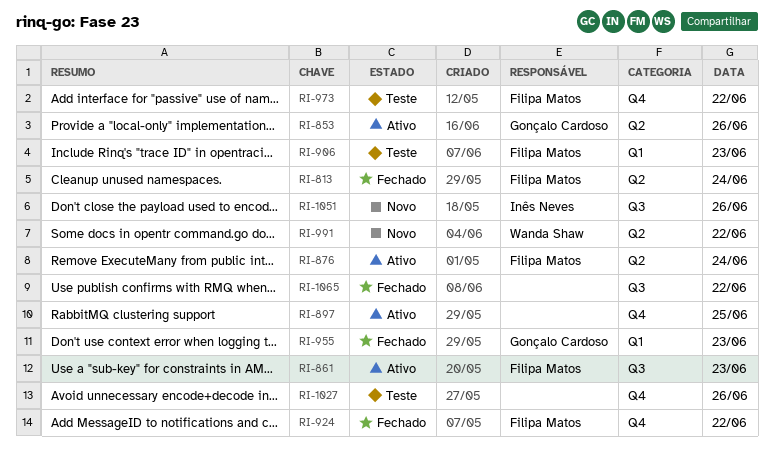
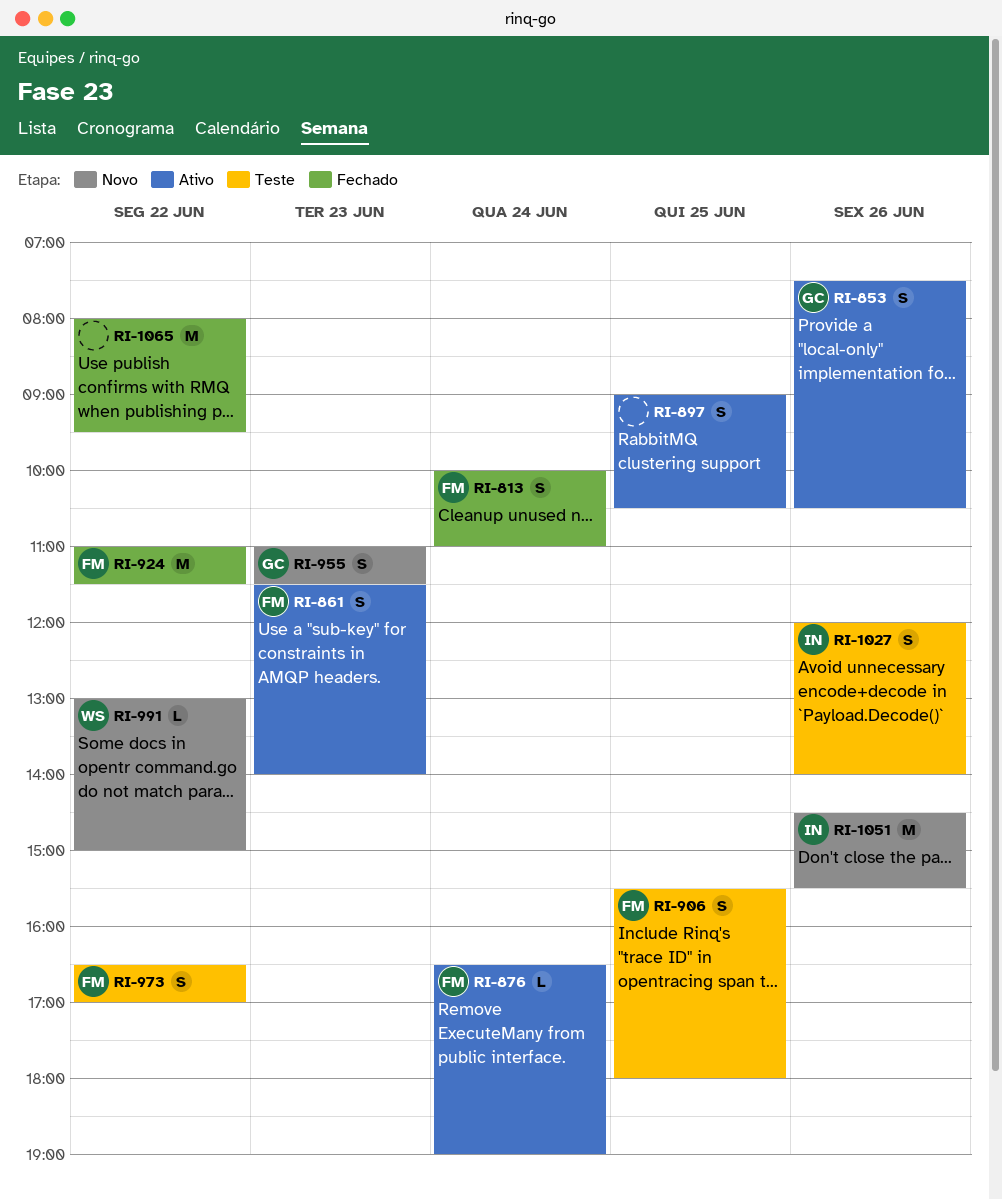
RI-906, day: Jun 23 -> Jun 25
RI-955, status: Fechado -> Novo
RI-1027, owner: none -> Inês Neves

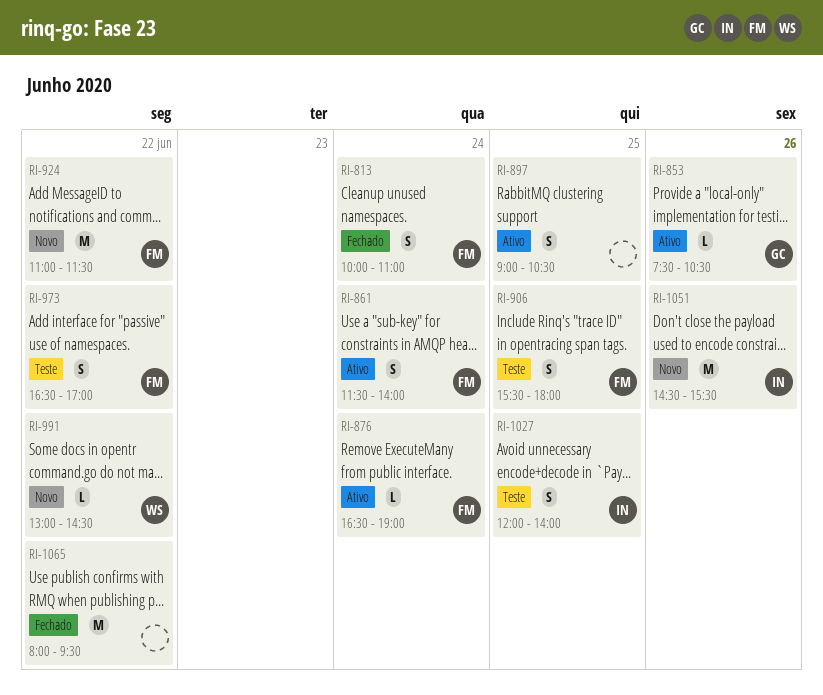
RI-853, estimate: S -> L
RI-861, day: Jun 23 -> Jun 24
RI-924, status: Fechado -> Novo
RI-955: present -> none
RI-991, ends: 15:00 -> 14:30
RI-1027, day: Jun 26 -> Jun 25

